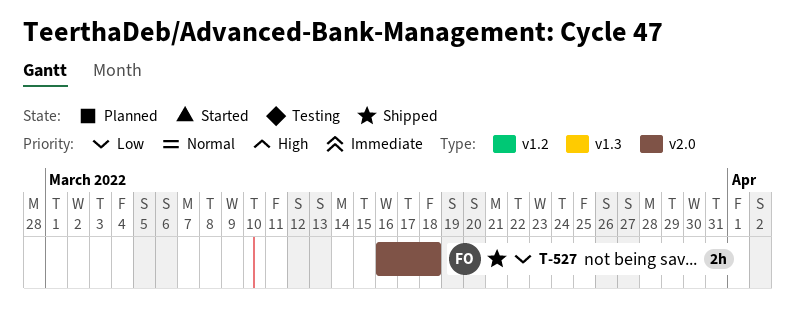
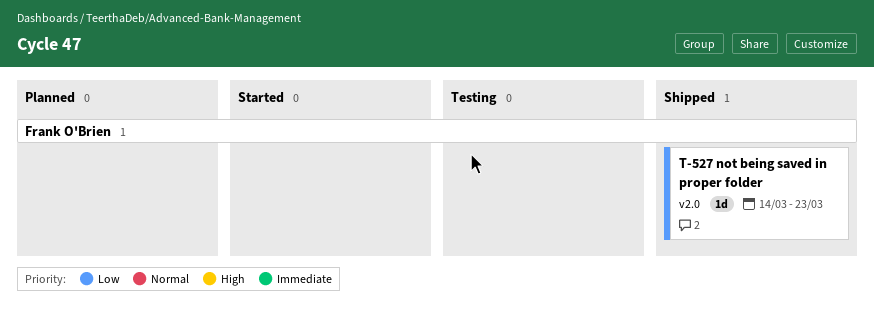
T-527, estimate: 2h -> 1d
T-527, start: Mar 16 -> Mar 14
T-527, due: Mar 18 -> Mar 23

